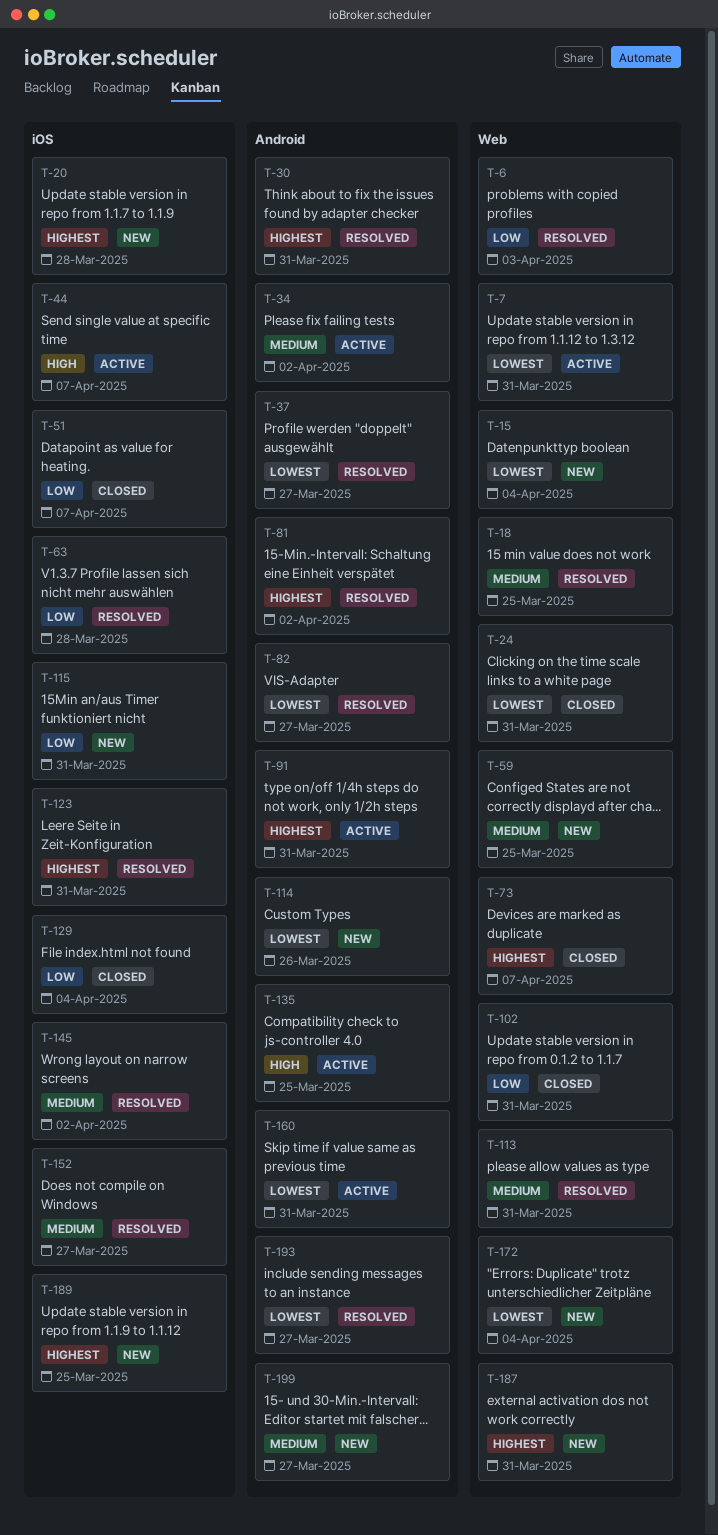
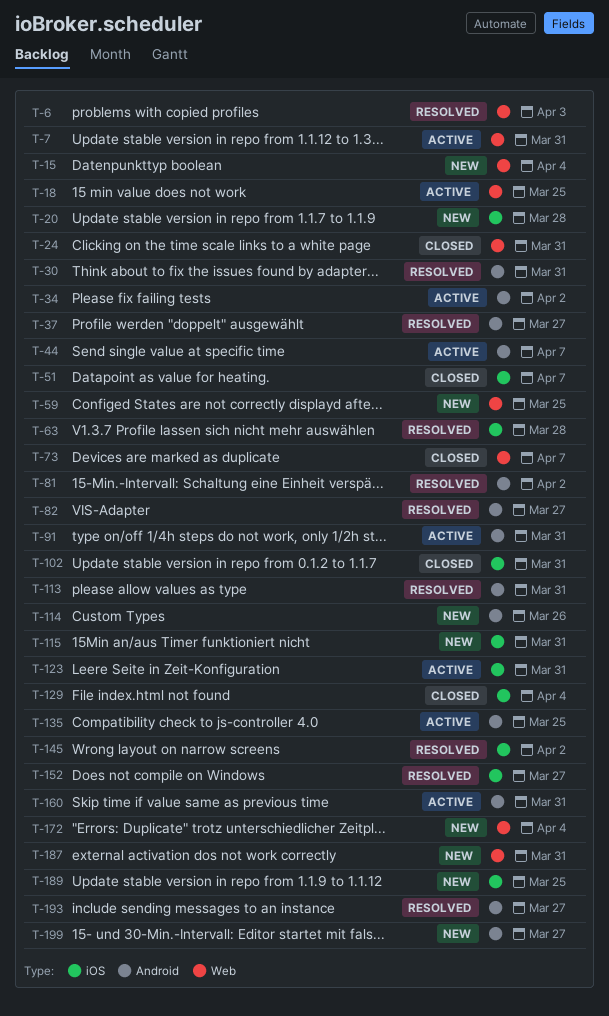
T-18, status: Resolved -> Active
T-44, label: iOS -> Android
T-102, label: Web -> iOS
T-113, label: Web -> Android
T-123, status: Resolved -> Active

